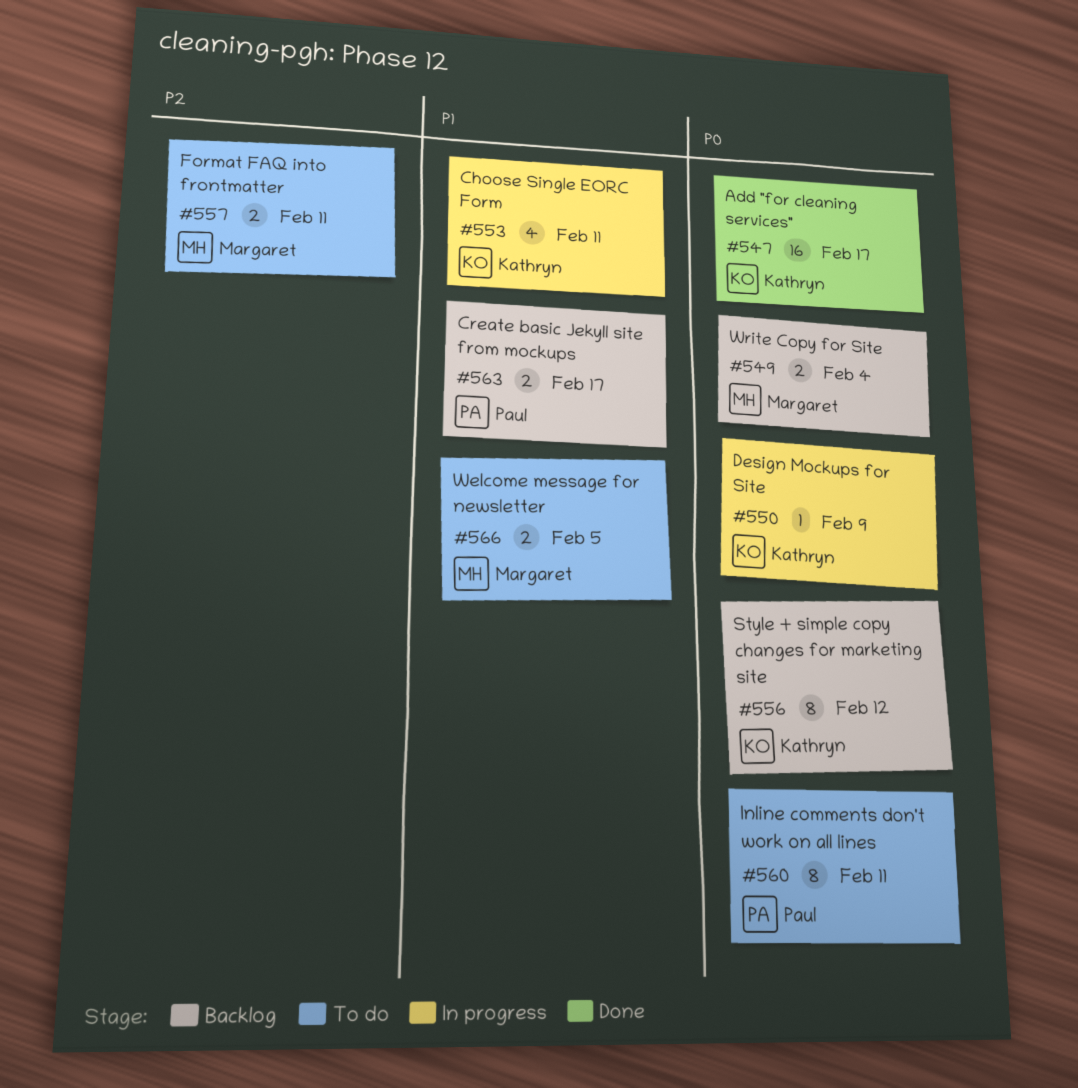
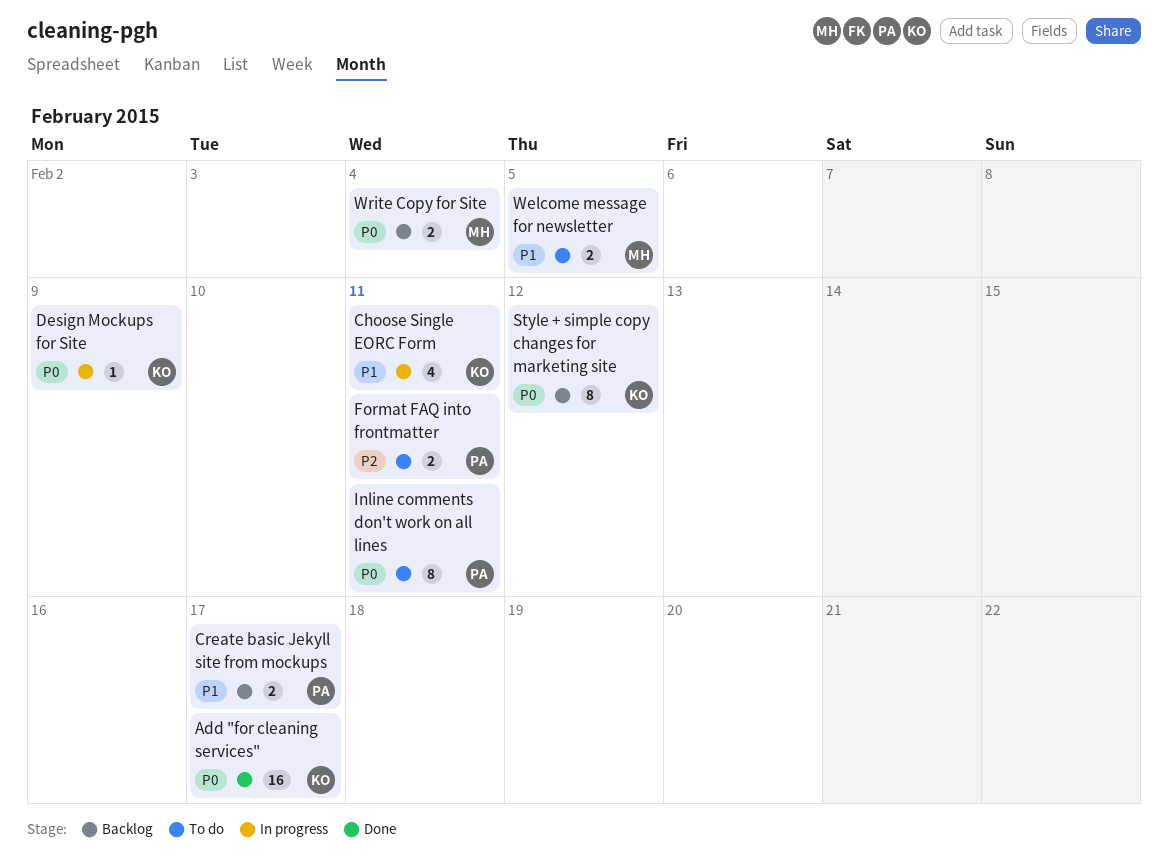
Format FAQ into frontmatter, owner: Margaret -> Paul

